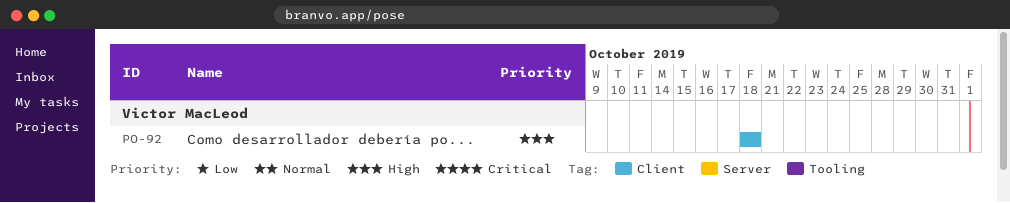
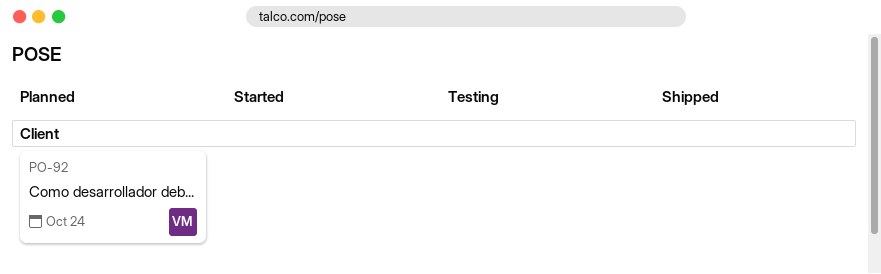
PO-92, due: Oct 18 -> Oct 24

